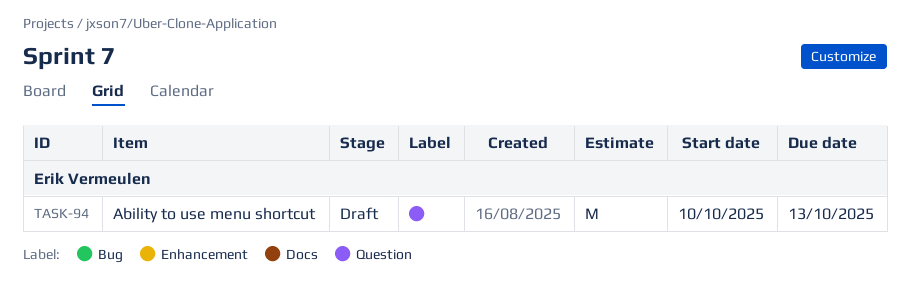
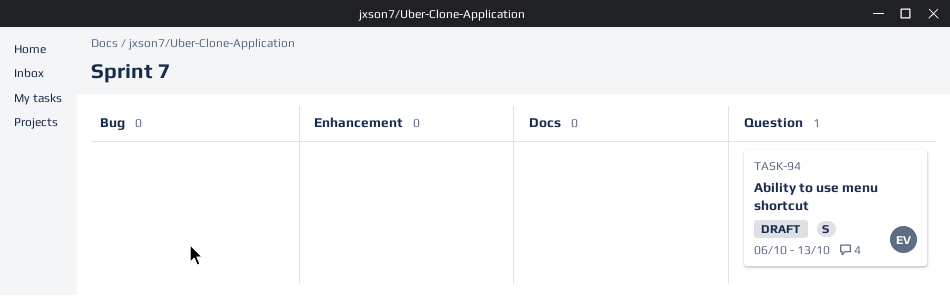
TASK-94, estimate: M -> S
TASK-94, start: Oct 10 -> Oct 6

